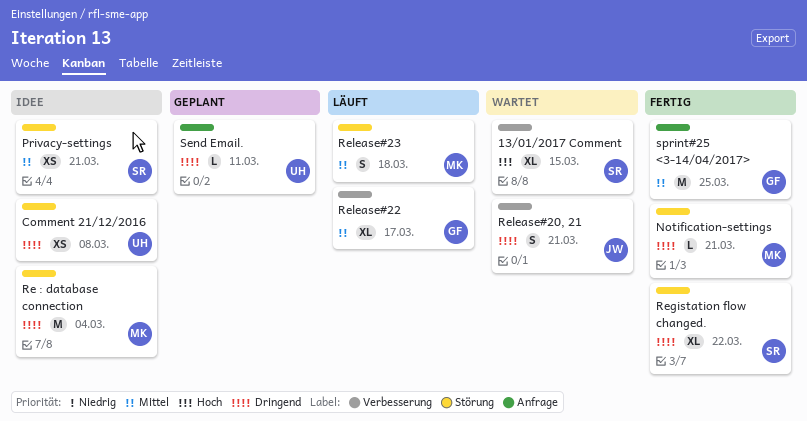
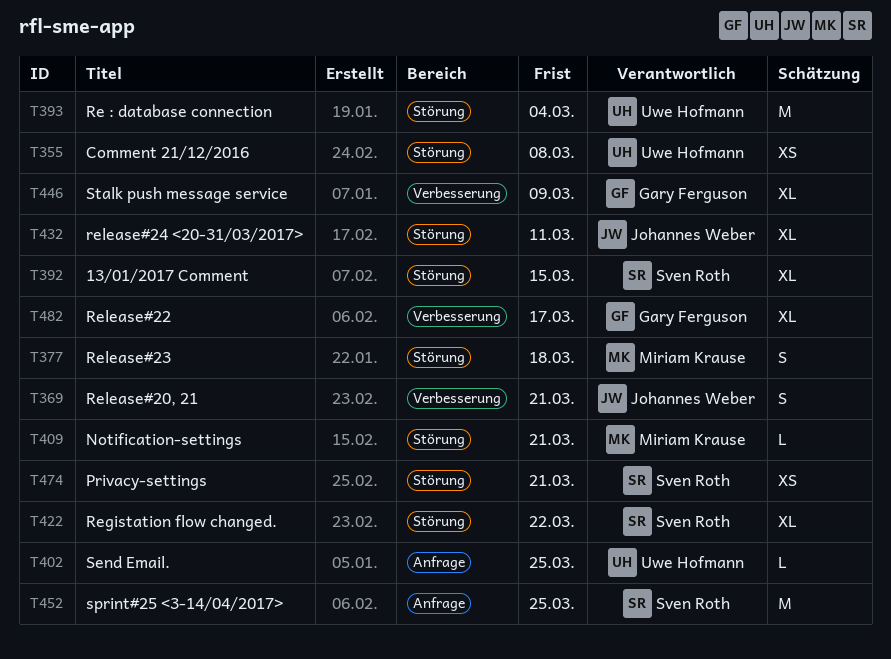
13/01/2017 Comment, label: Verbesserung -> Störung
Re : database connection, owner: Miriam Krause -> Uwe Hofmann
release#24 <20-31/03/2017>: none -> present
Send Email., due: Mar 11 -> Mar 25
sprint#25 <3-14/04/2017>, owner: Gary Ferguson -> Sven Roth
Stalk push message service: none -> present

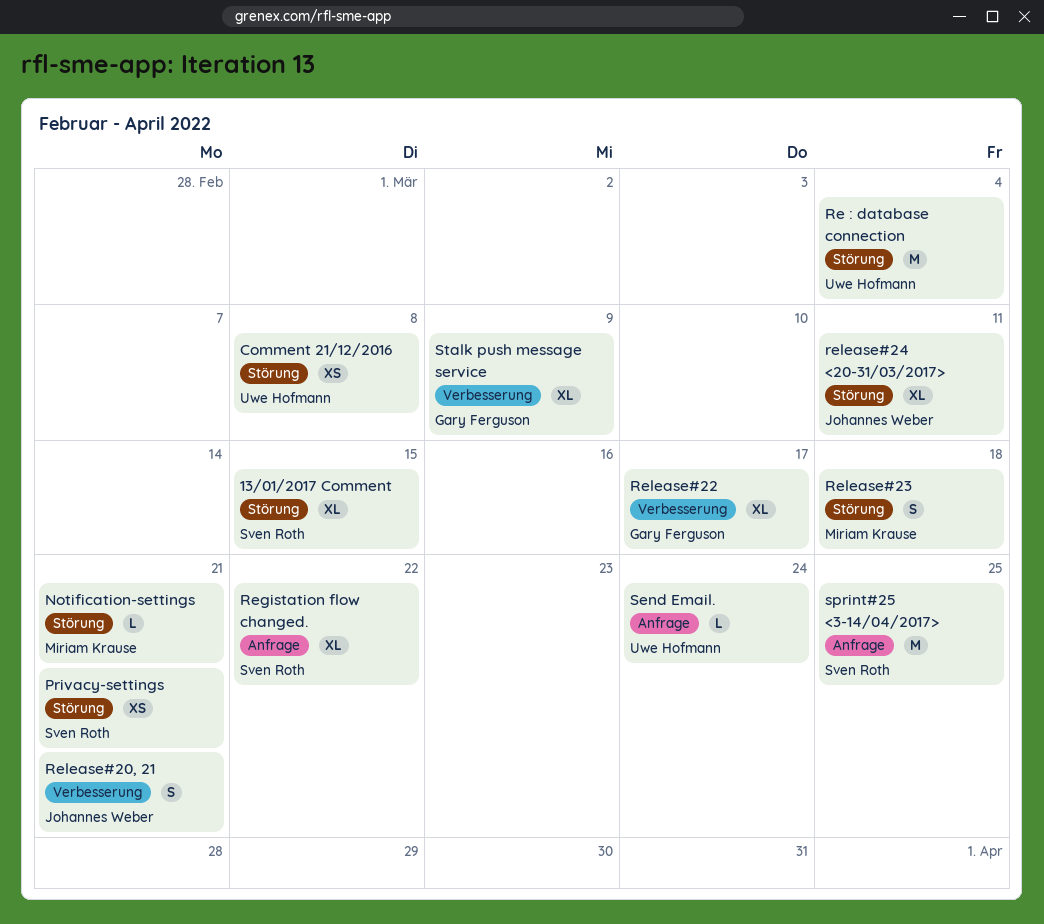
Registation flow changed., label: Störung -> Anfrage
Send Email., due: Mar 25 -> Mar 24

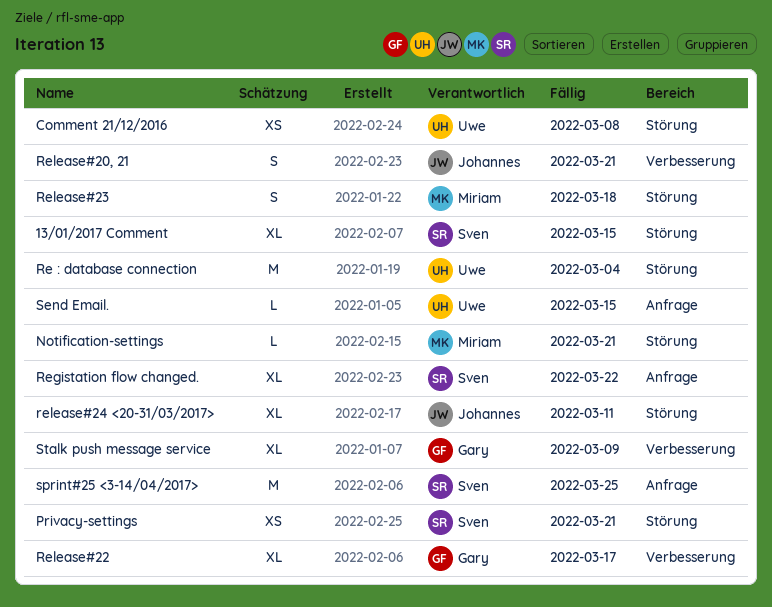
Send Email., due: Mar 24 -> Mar 15

